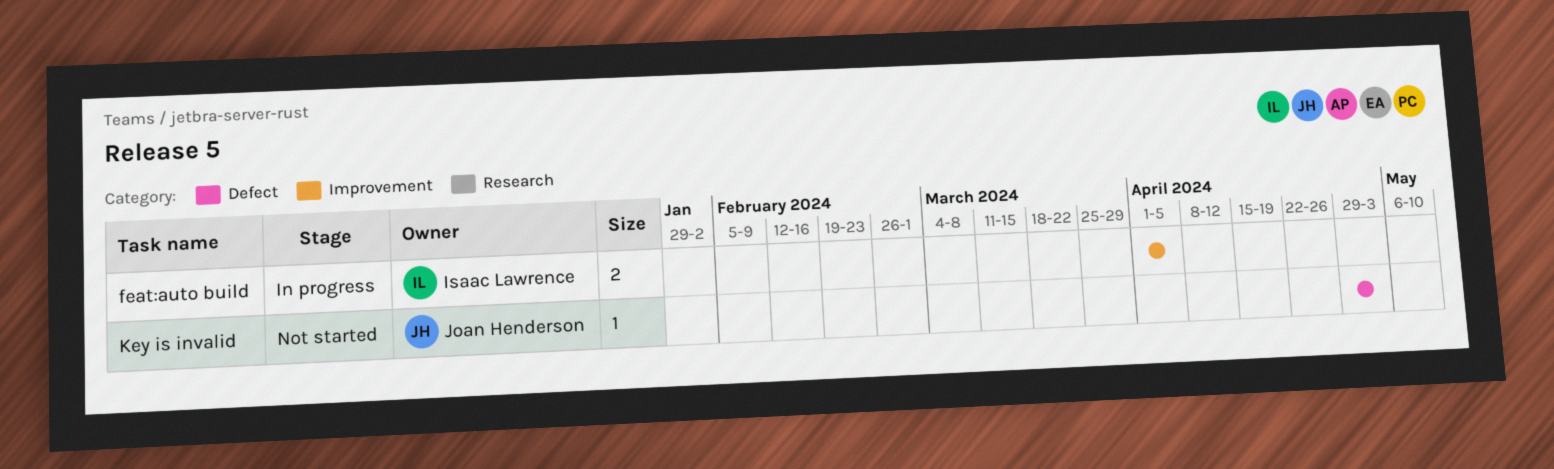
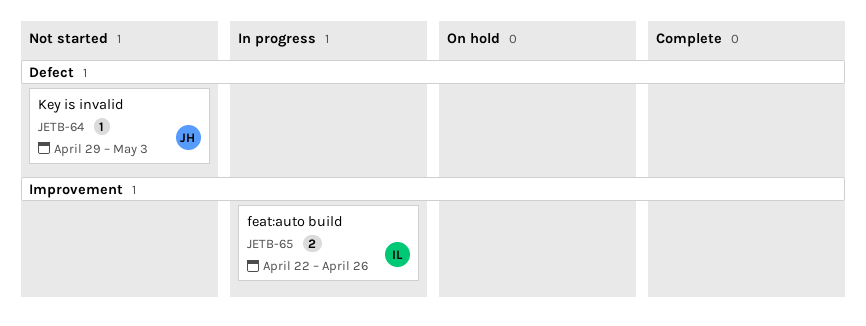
feat:auto build, start: Apr 1 -> Apr 22
feat:auto build, due: Apr 5 -> Apr 26

